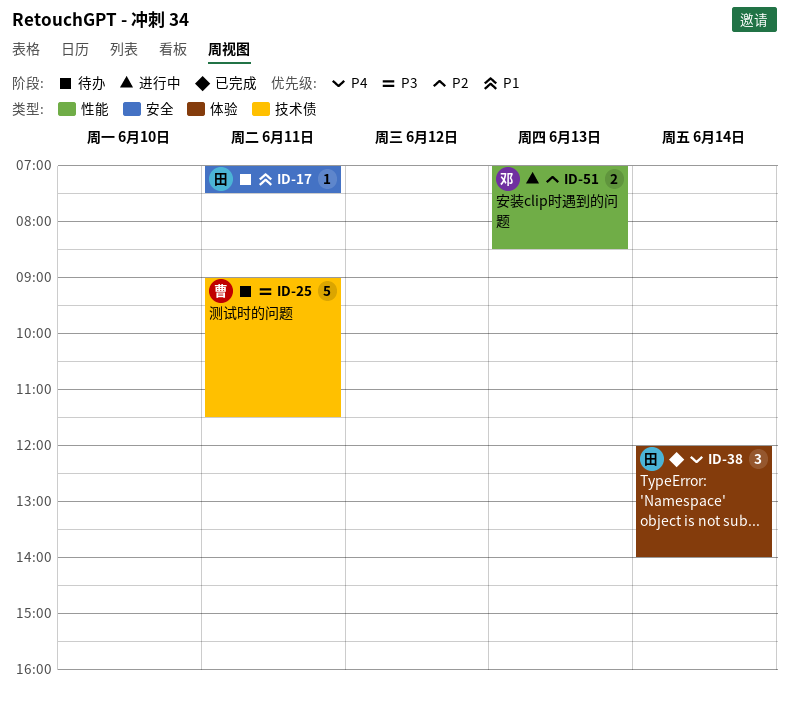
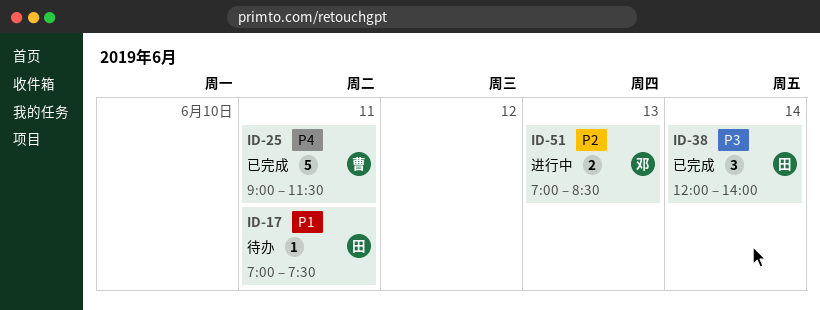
ID-25, status: 待办 -> 已完成
ID-25, priority: P3 -> P4
ID-38, priority: P4 -> P3

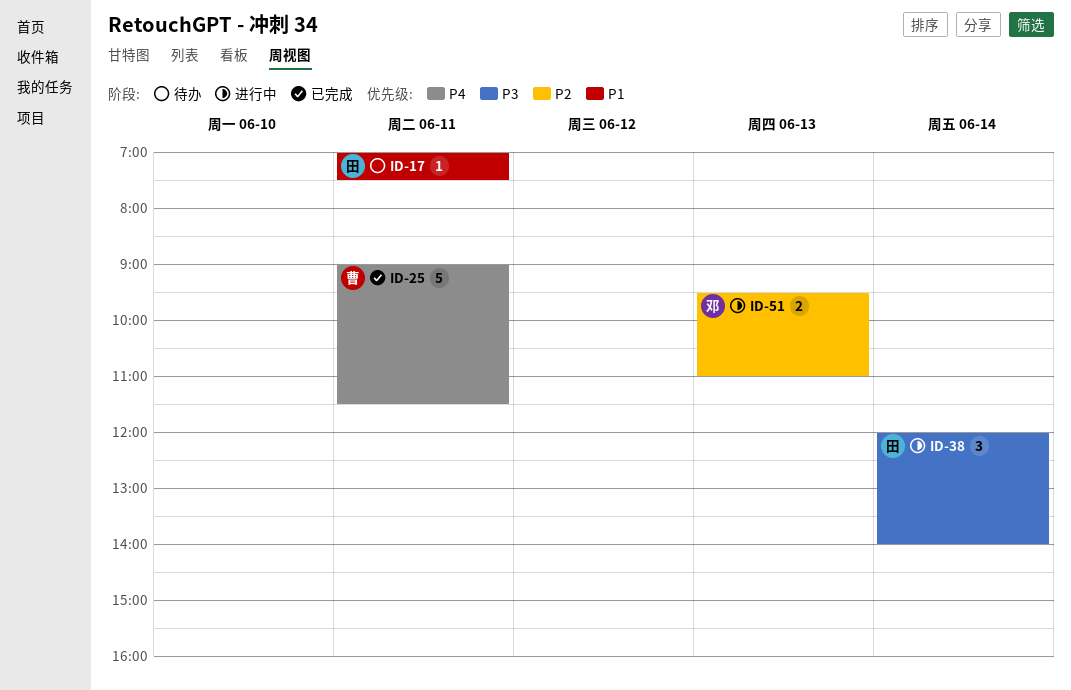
ID-38, status: 已完成 -> 进行中
ID-51, begins: 07:00 -> 09:30
ID-51, ends: 08:30 -> 11:00

